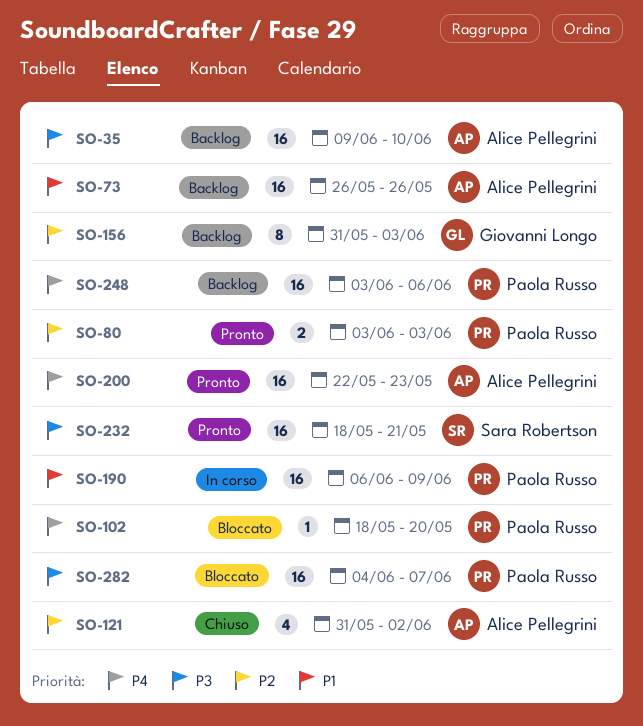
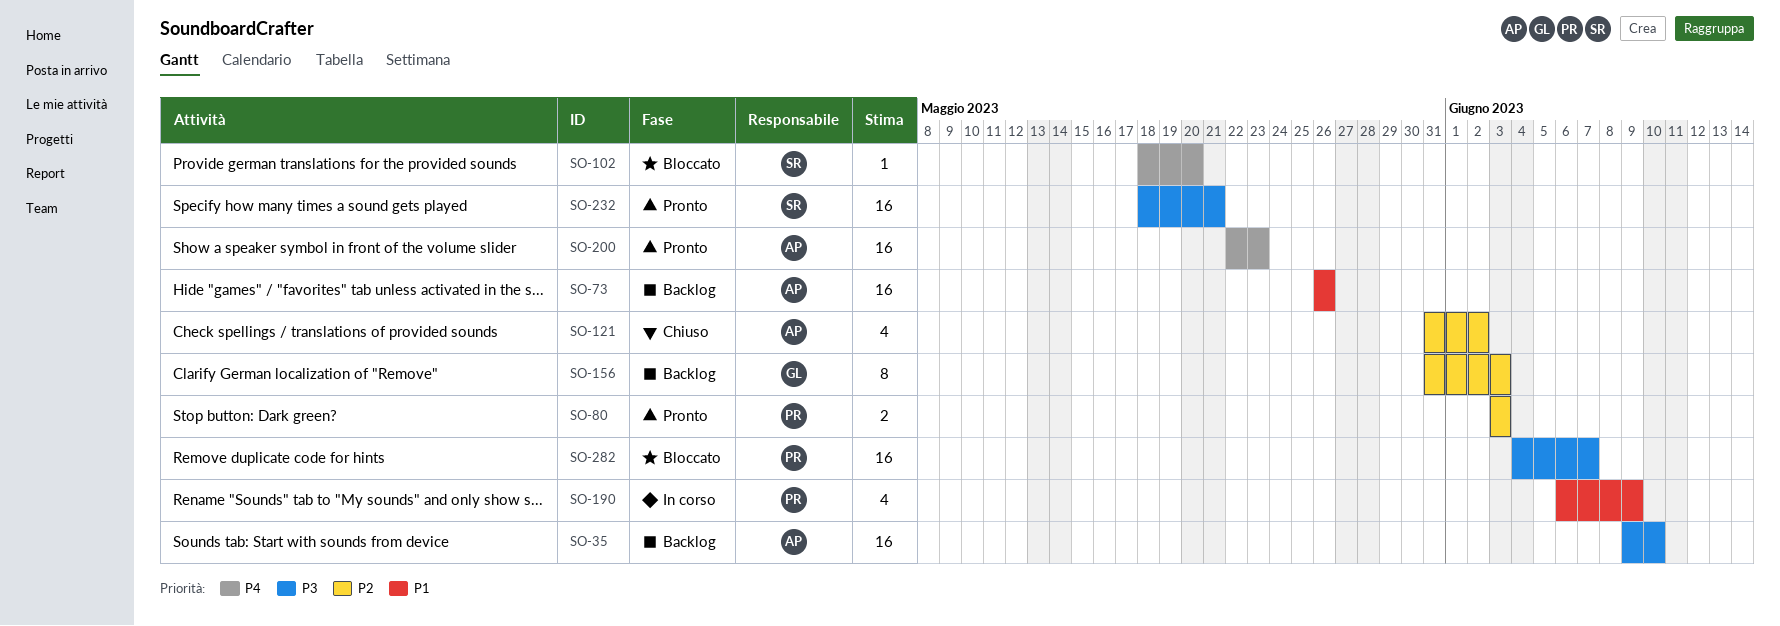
SO-102, owner: Paola Russo -> Sara Robertson
SO-190, estimate: 16 -> 4
SO-248: present -> none

